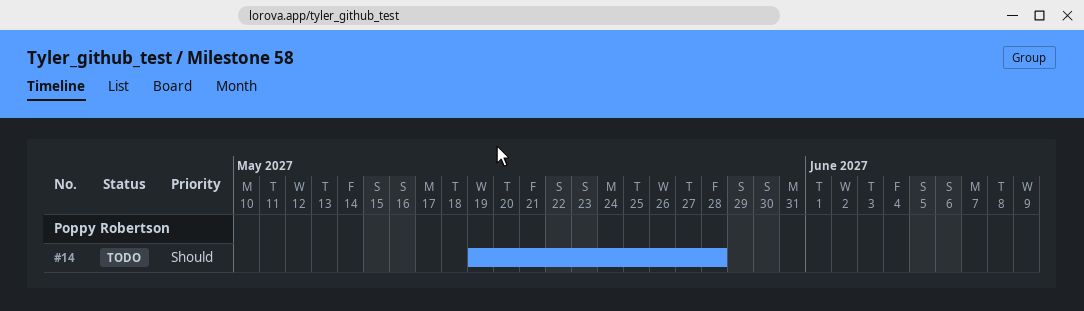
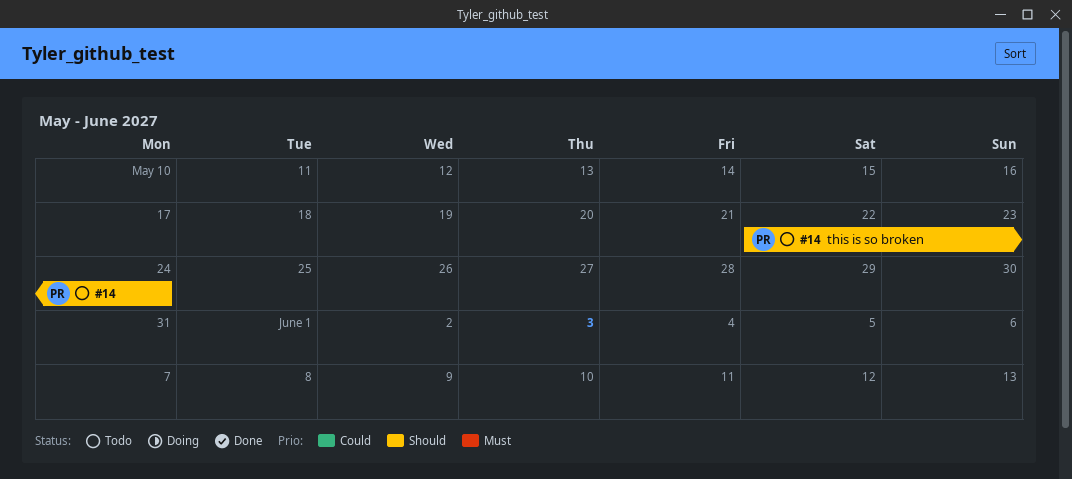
#14, start: May 19 -> May 22
#14, due: May 28 -> May 24

